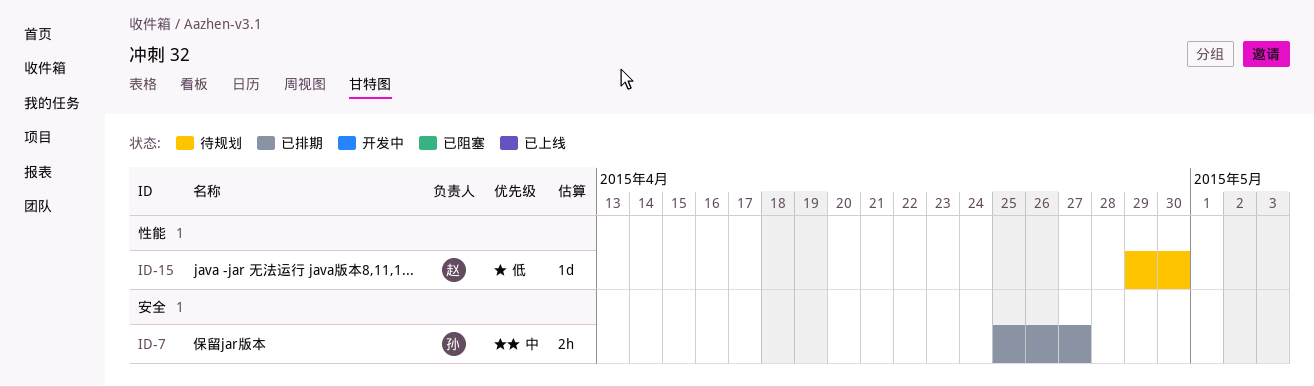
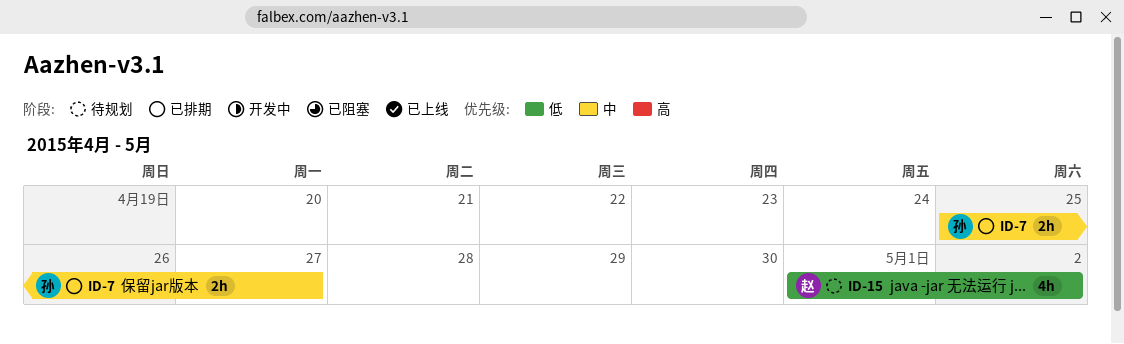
ID-15, estimate: 1d -> 4h
ID-15, start: Apr 29 -> May 1
ID-15, due: Apr 30 -> May 2

